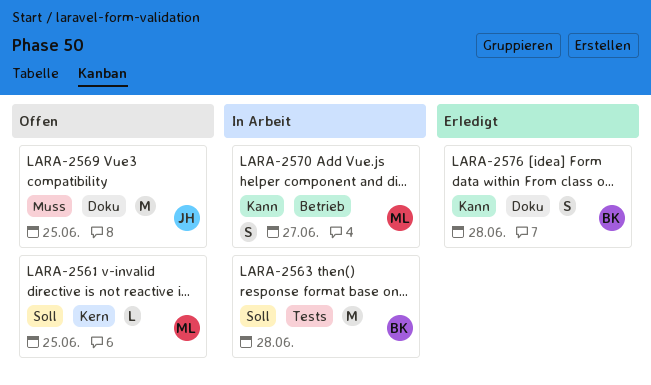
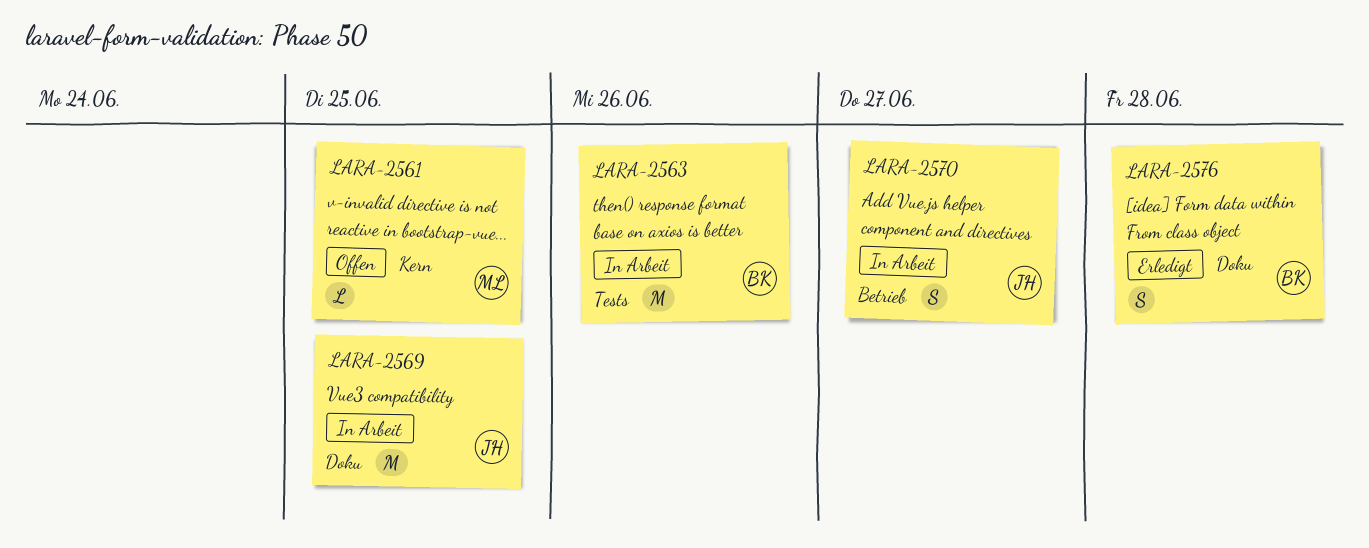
LARA-2563, due: Jun 28 -> Jun 26
LARA-2569, status: Offen -> In Arbeit
LARA-2570, owner: ML -> JH

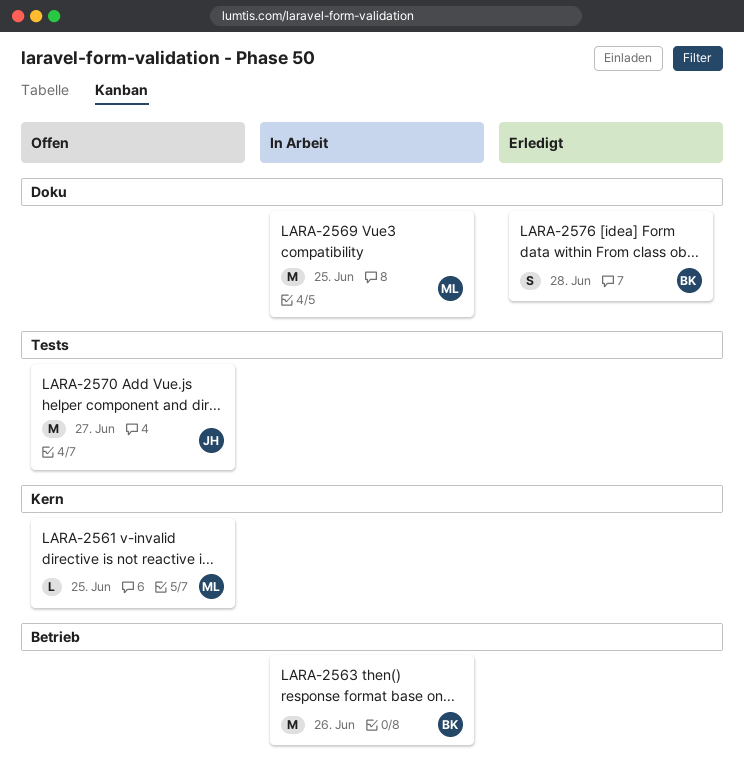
LARA-2563, label: Tests -> Betrieb
LARA-2569, owner: JH -> ML
LARA-2570, status: In Arbeit -> Offen
LARA-2570, label: Betrieb -> Tests
LARA-2570, estimate: S -> M

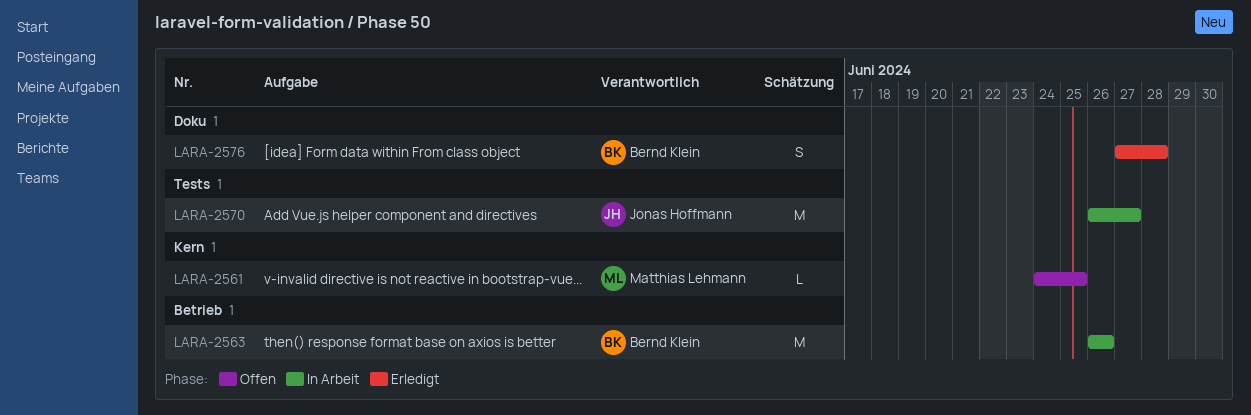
LARA-2569: present -> none
LARA-2570, status: Offen -> In Arbeit

